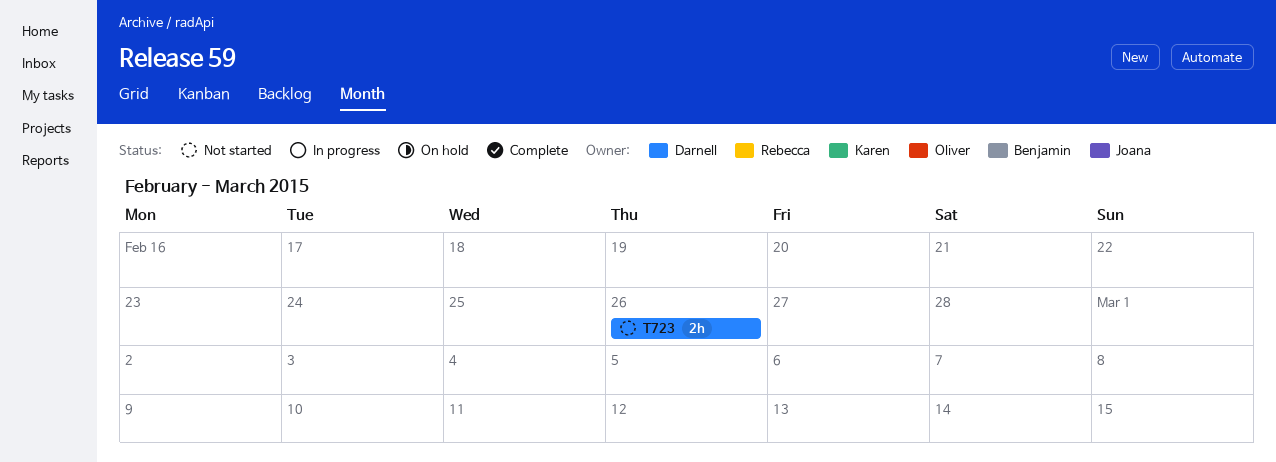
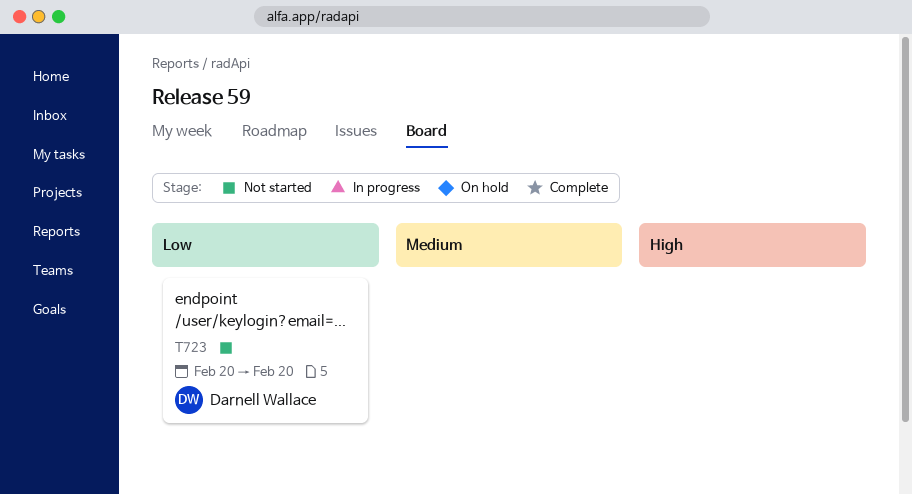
T723, start: Feb 26 -> Feb 20
T723, due: Feb 26 -> Feb 20

